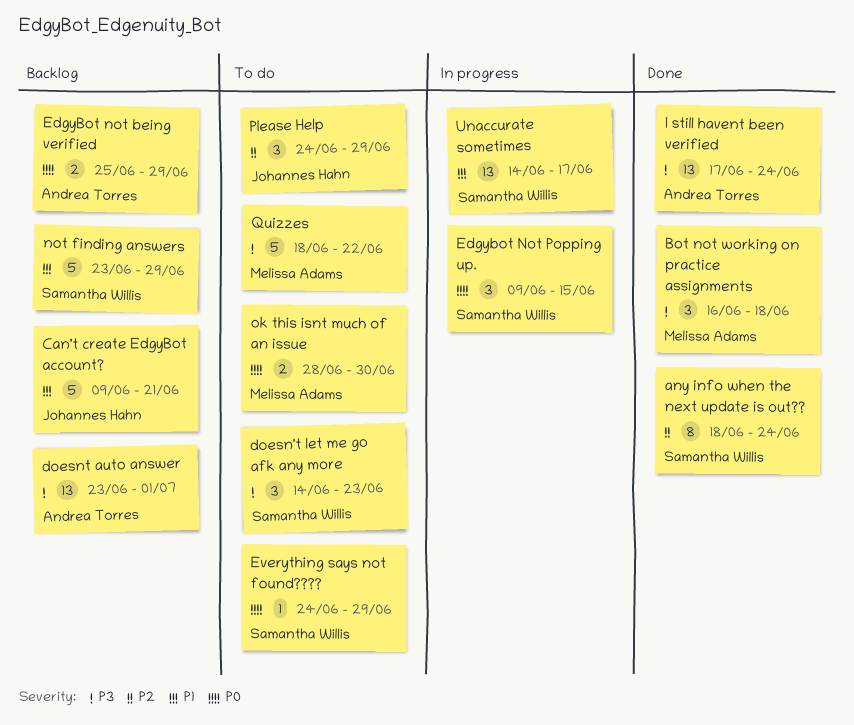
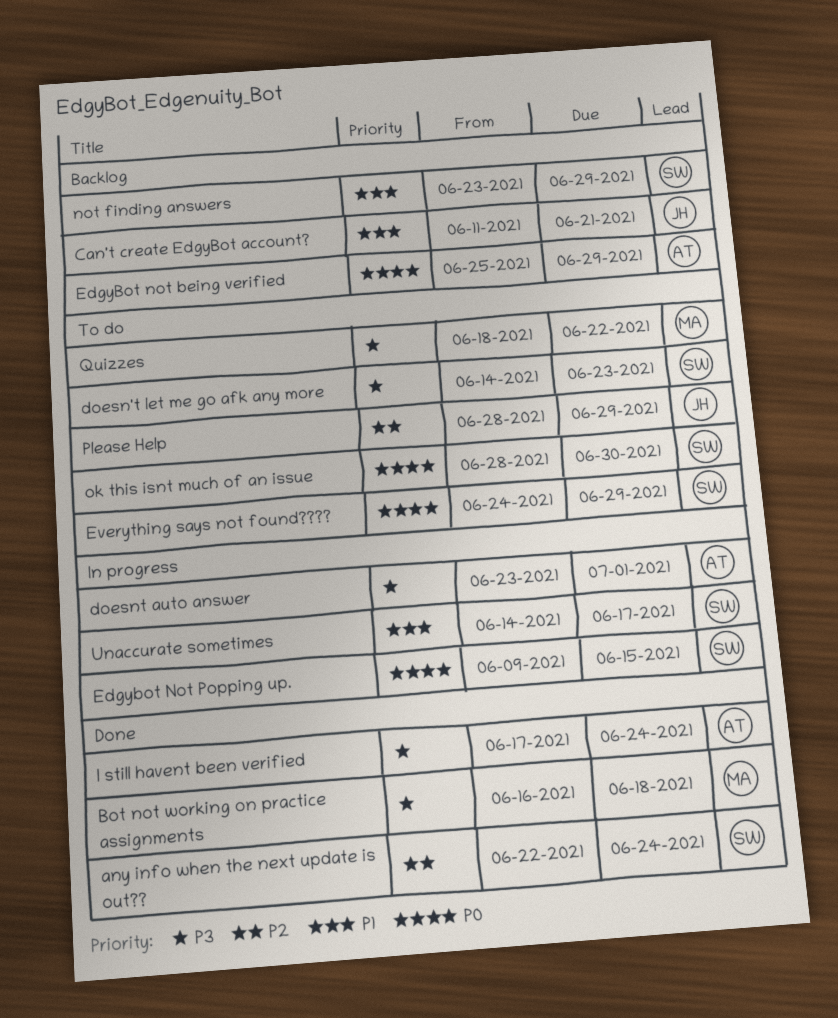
any info when the next update is out??, start: Jun 18 -> Jun 22
Can't create EdgyBot account?, start: Jun 9 -> Jun 11
doesnt auto answer, status: Backlog -> In progress
ok this isnt much of an issue, owner: Melissa Adams -> Samantha Willis
Please Help, start: Jun 24 -> Jun 28

